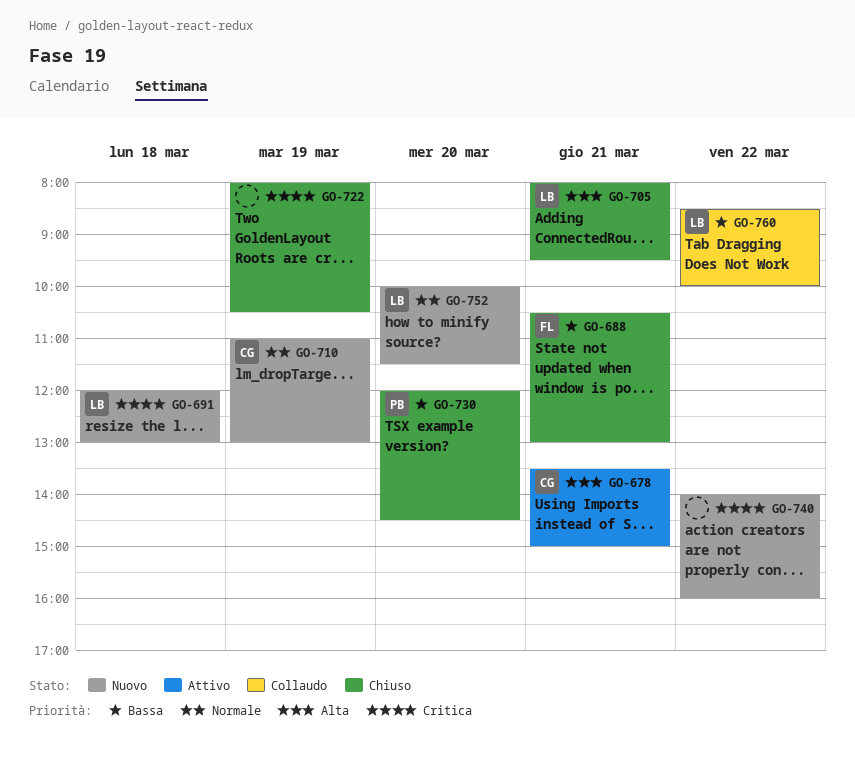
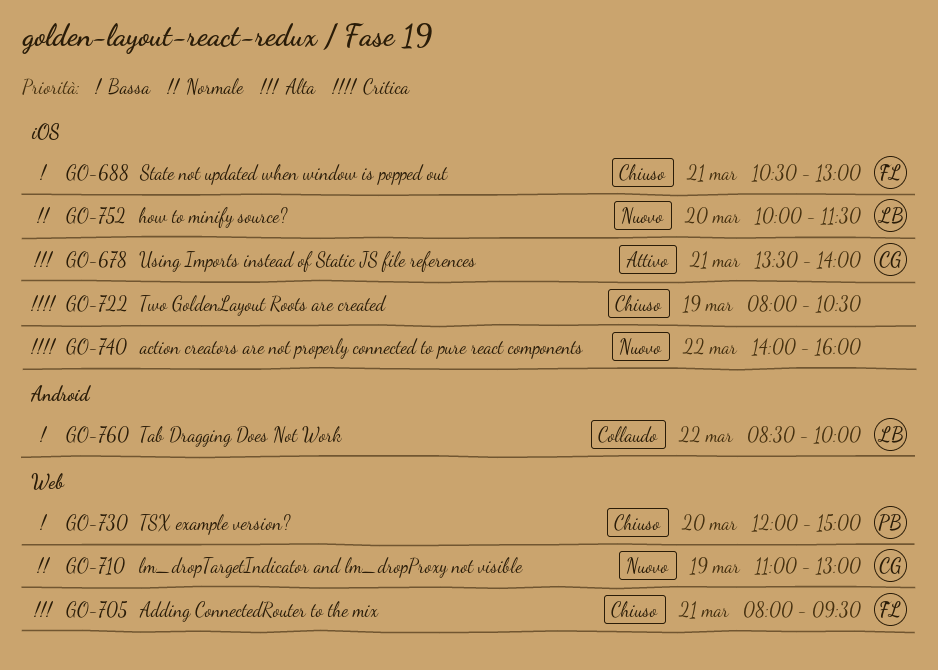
GO-678, ends: 15:00 -> 14:00
GO-691: present -> none
GO-705, owner: LB -> FL
GO-730, ends: 14:30 -> 15:00

